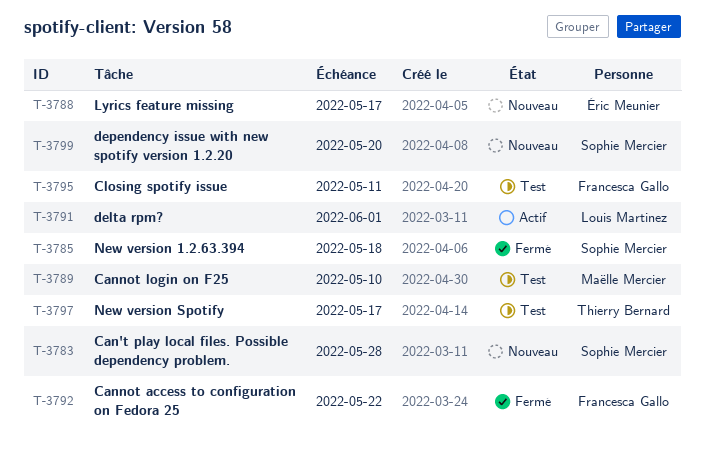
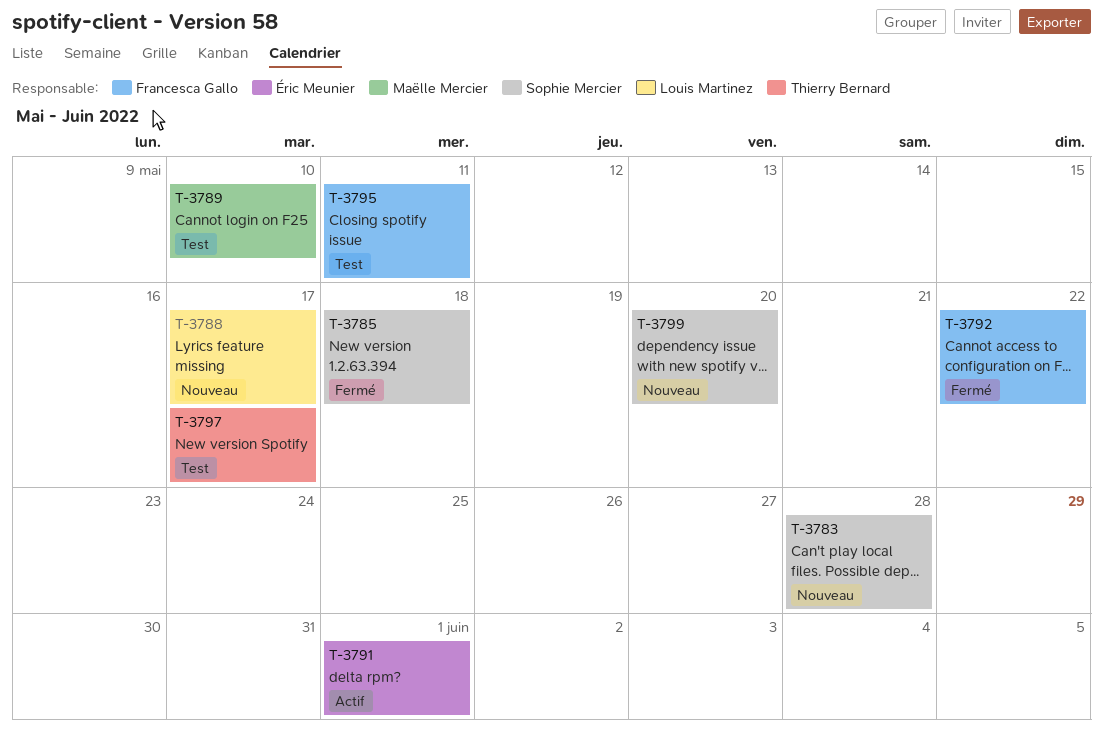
T-3788, owner: Éric Meunier -> Louis Martinez
T-3791, owner: Louis Martinez -> Éric Meunier

